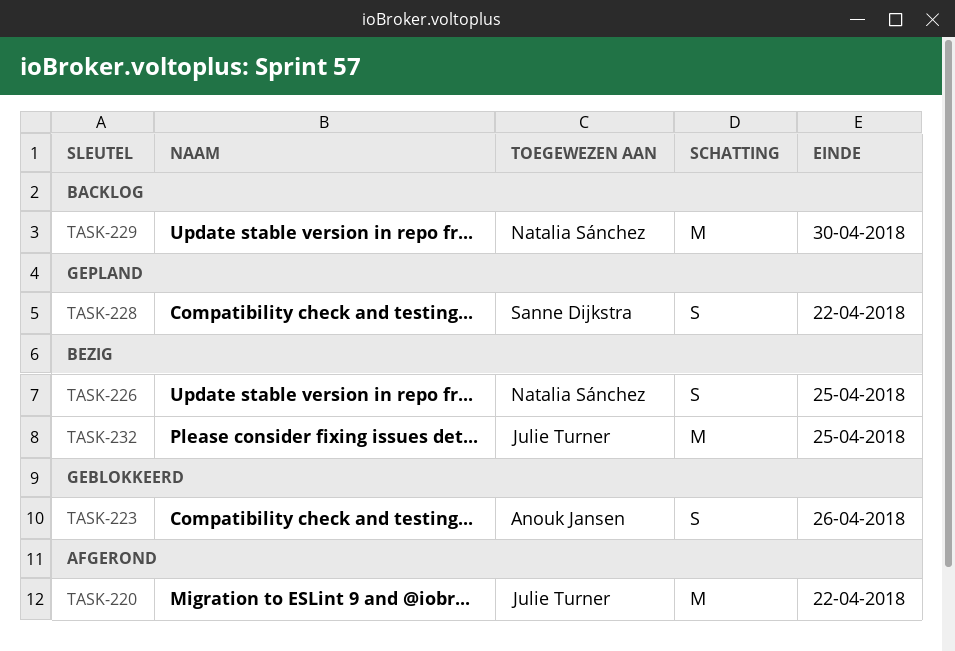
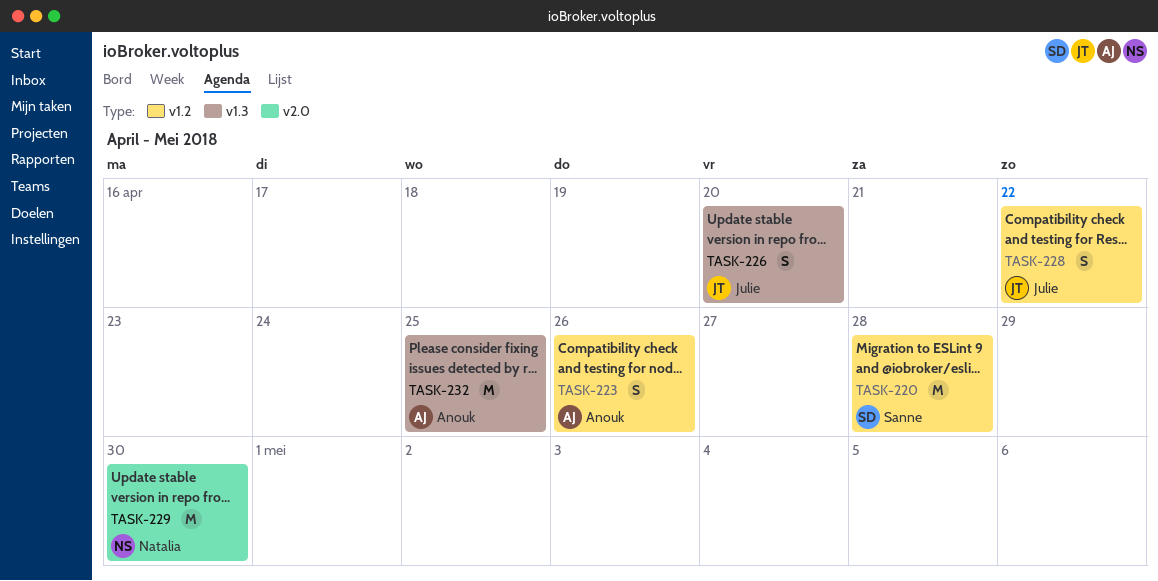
TASK-220, owner: Julie Turner -> Sanne Dijkstra
TASK-220, due: Apr 22 -> Apr 28
TASK-226, owner: Natalia Sánchez -> Julie Turner
TASK-226, due: Apr 25 -> Apr 20
TASK-228, owner: Sanne Dijkstra -> Julie Turner
TASK-232, owner: Julie Turner -> Anouk Jansen

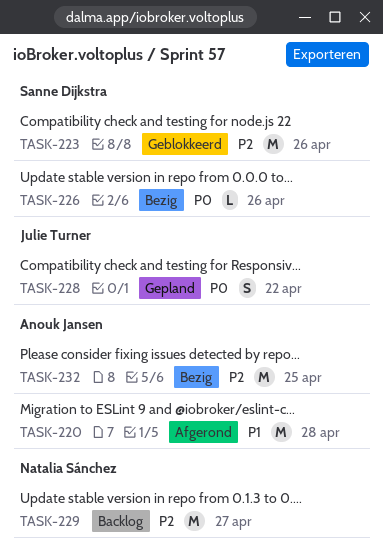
TASK-220, owner: Sanne Dijkstra -> Anouk Jansen
TASK-223, owner: Anouk Jansen -> Sanne Dijkstra
TASK-223, estimate: S -> M
TASK-226, owner: Julie Turner -> Sanne Dijkstra
TASK-226, estimate: S -> L
TASK-226, due: Apr 20 -> Apr 26
TASK-229, due: Apr 30 -> Apr 27

